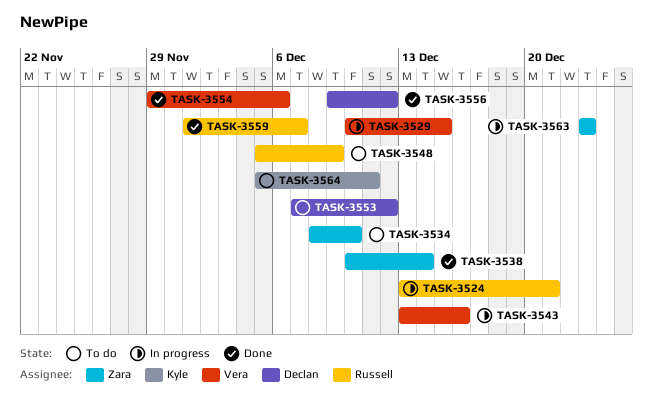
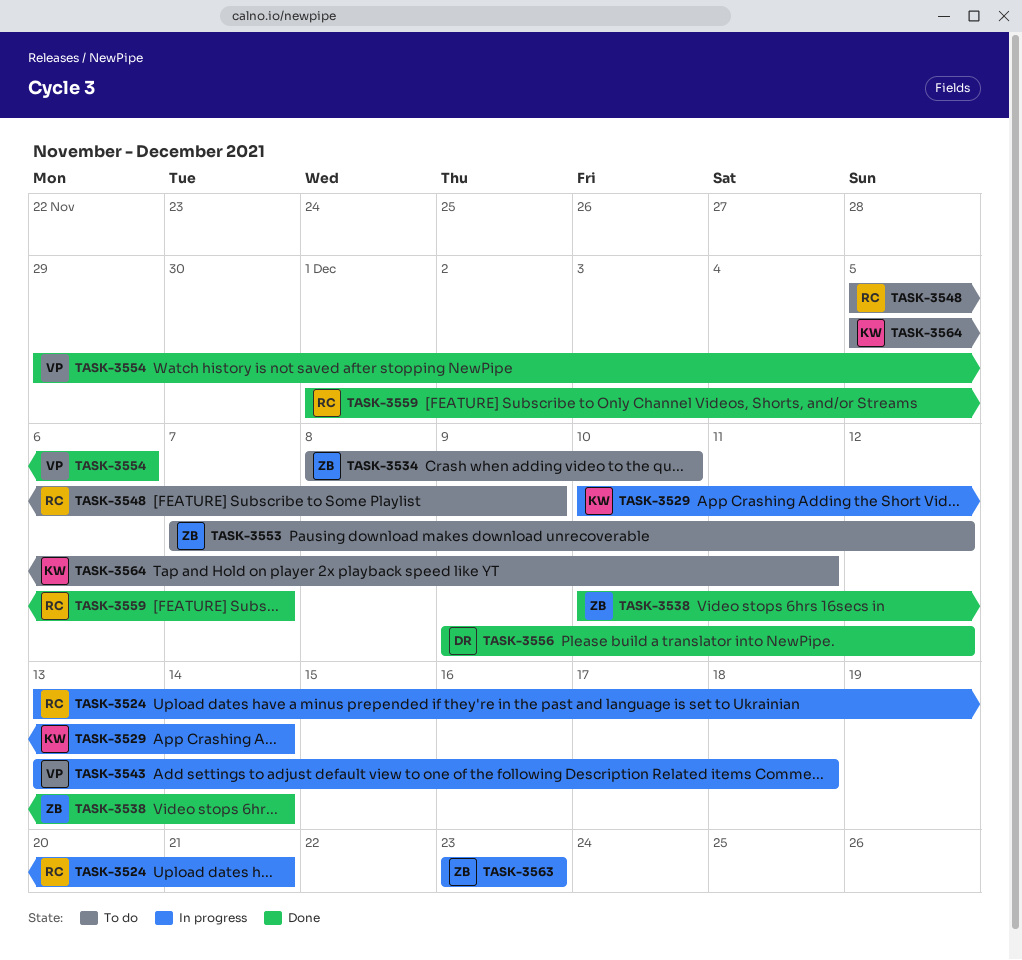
TASK-3529, owner: Vera -> Kyle
TASK-3529, due: Dec 15 -> Dec 14
TASK-3543, due: Dec 16 -> Dec 18
TASK-3553, owner: Declan -> Zara

